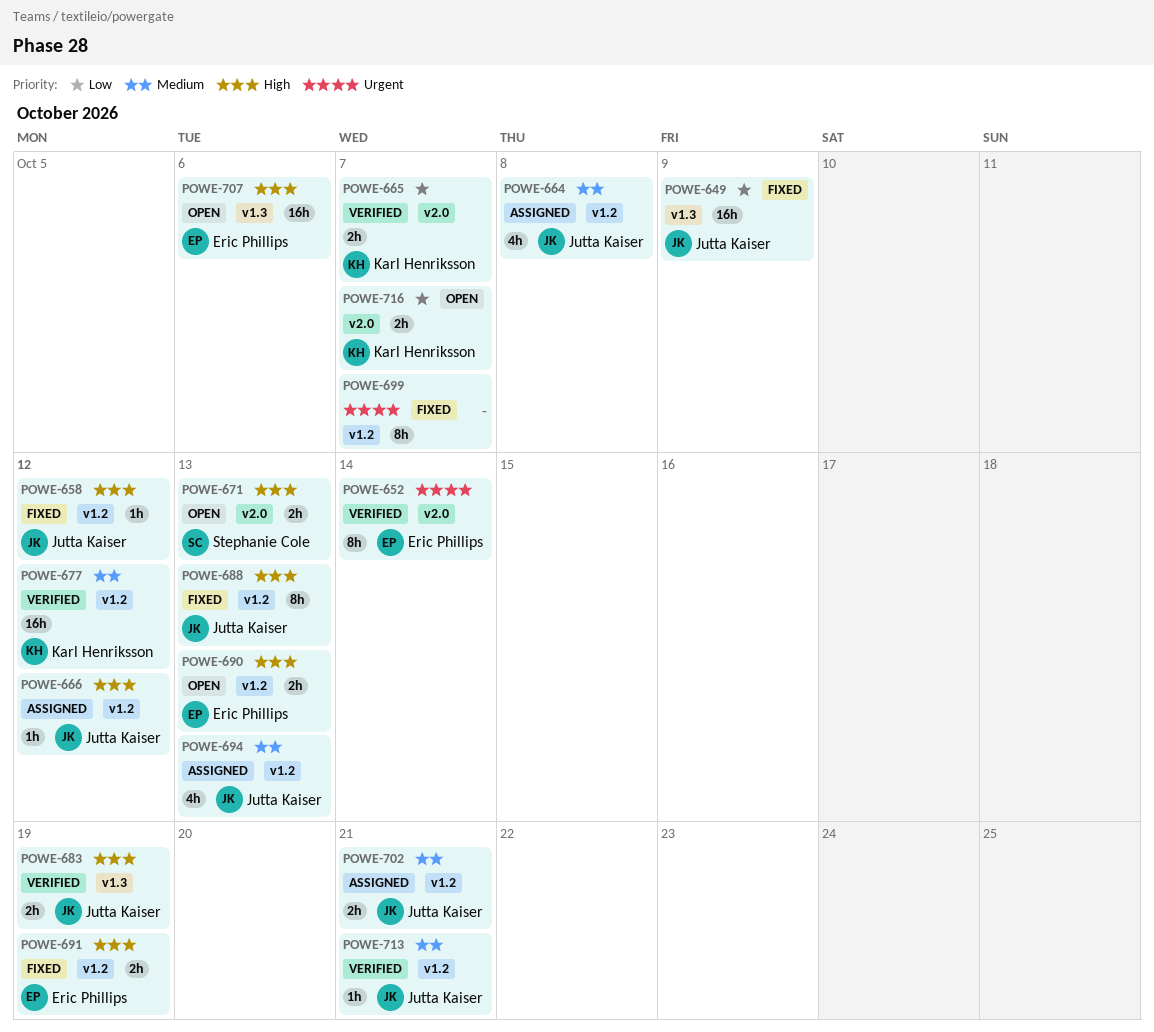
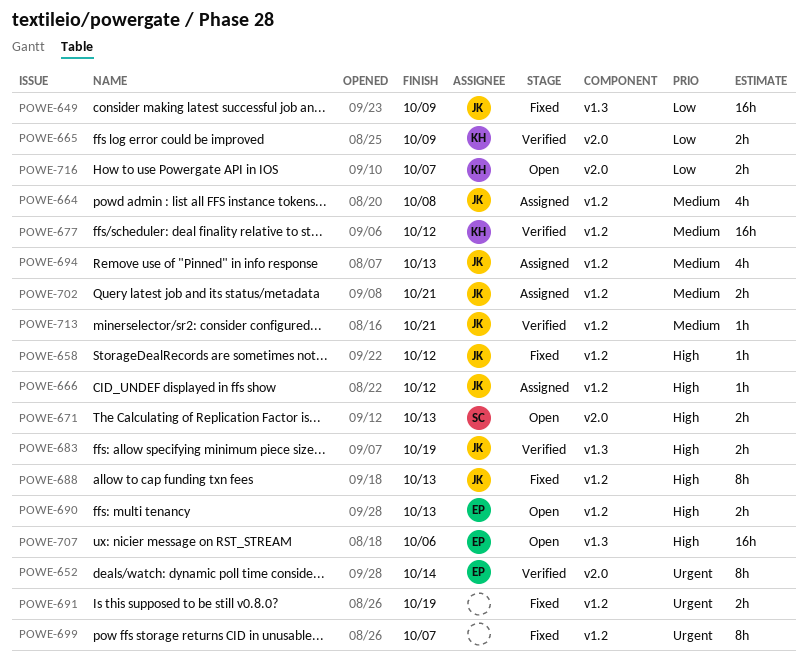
POWE-665, due: Oct 7 -> Oct 9
POWE-691, owner: Eric Phillips -> none
POWE-691, priority: High -> Urgent

